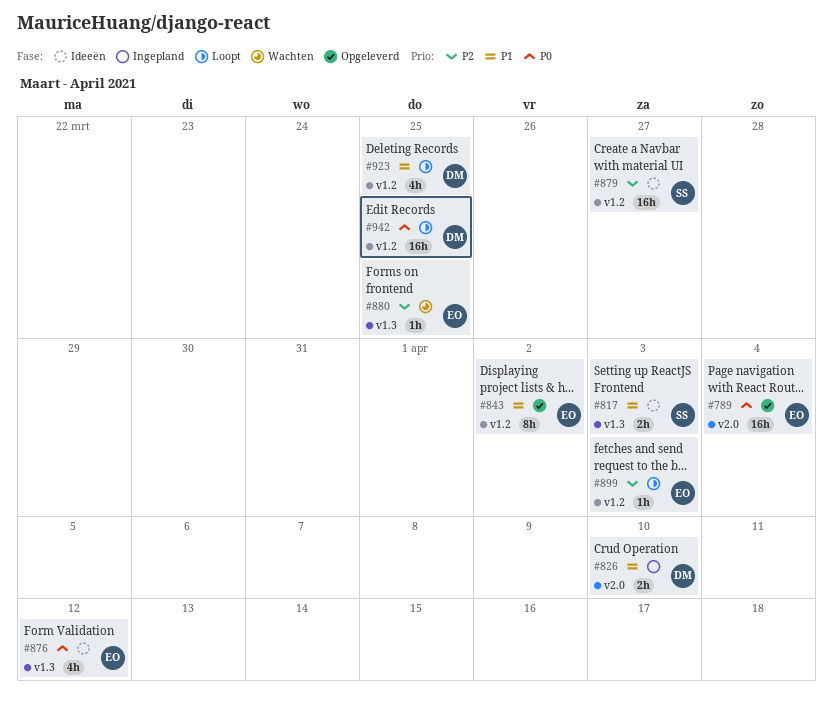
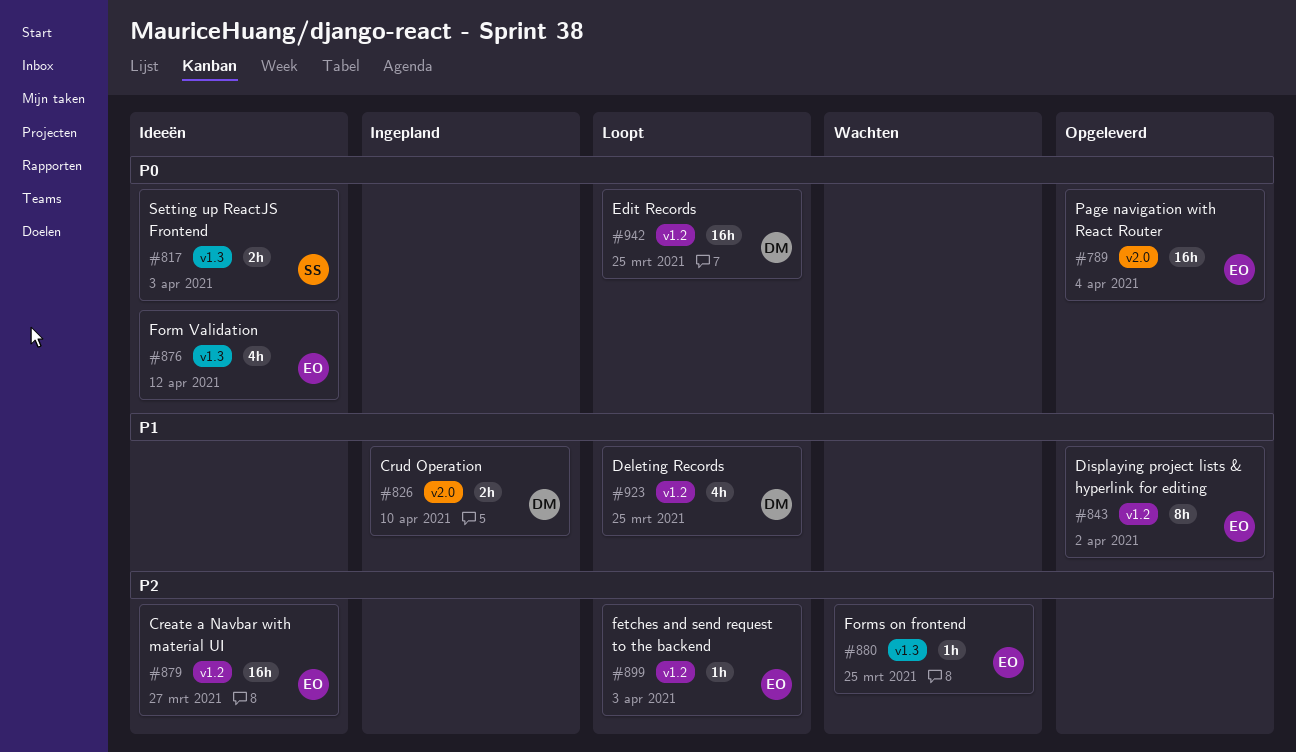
#817, priority: P1 -> P0
#879, owner: SS -> EO

